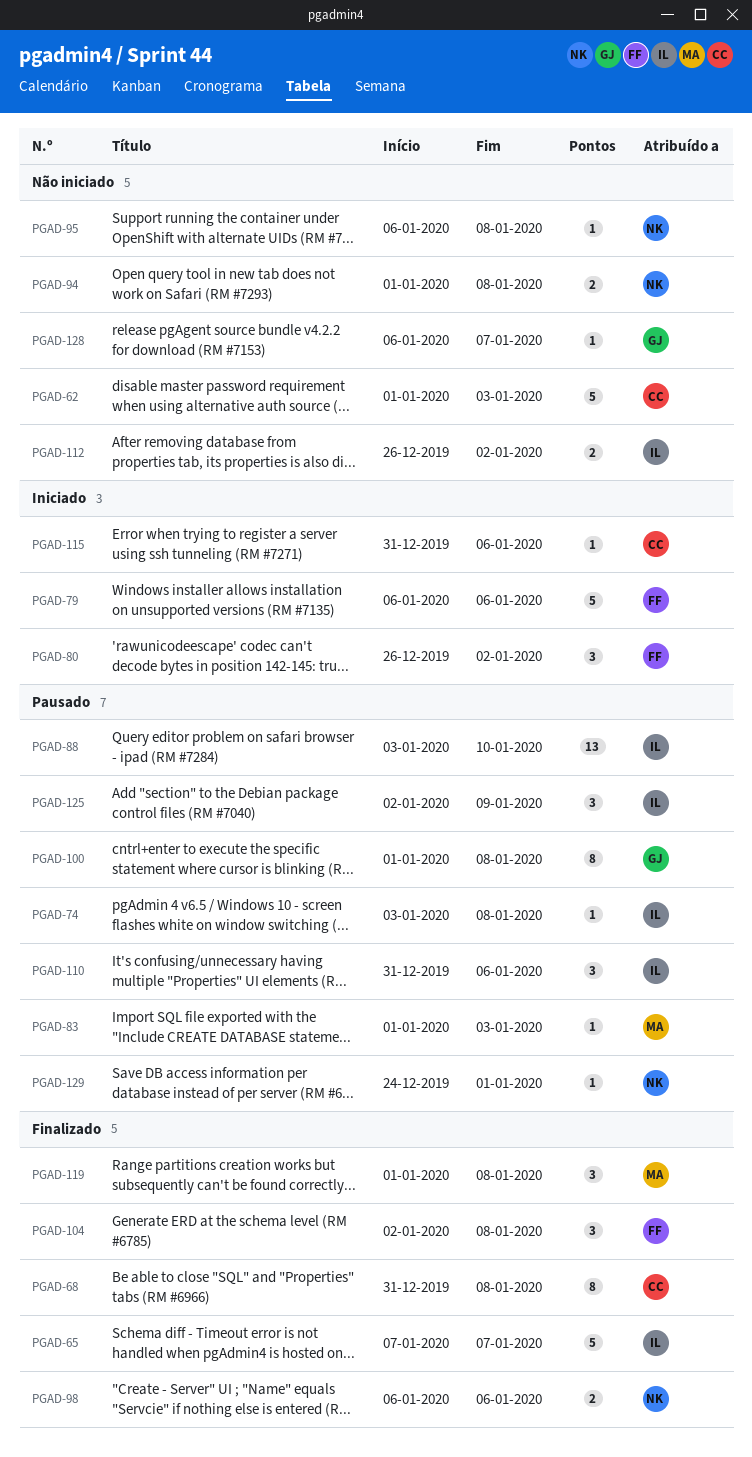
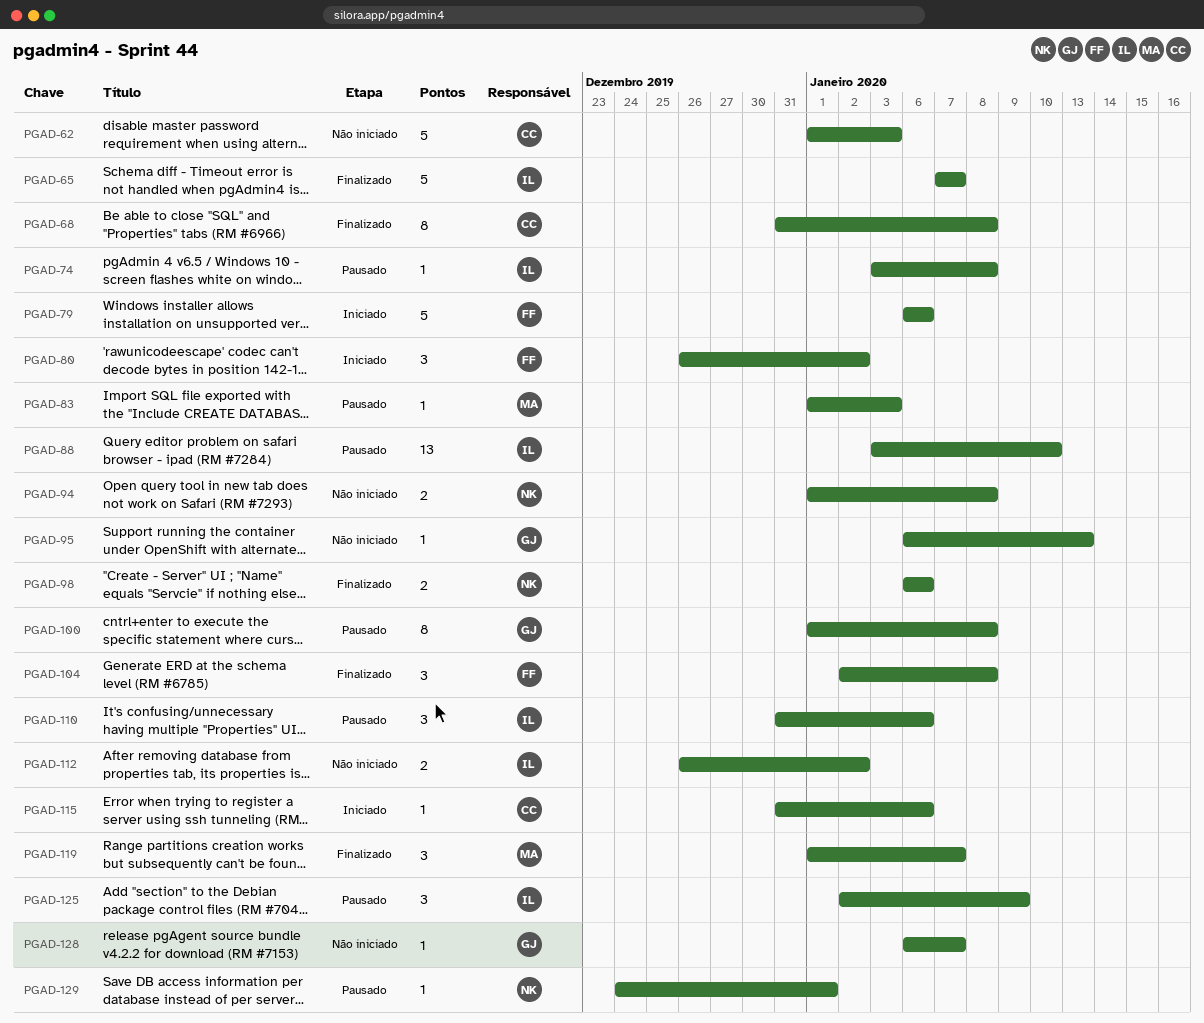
PGAD-95, owner: NK -> GJ
PGAD-95, due: Jan 8 -> Jan 13
PGAD-119, due: Jan 8 -> Jan 7

